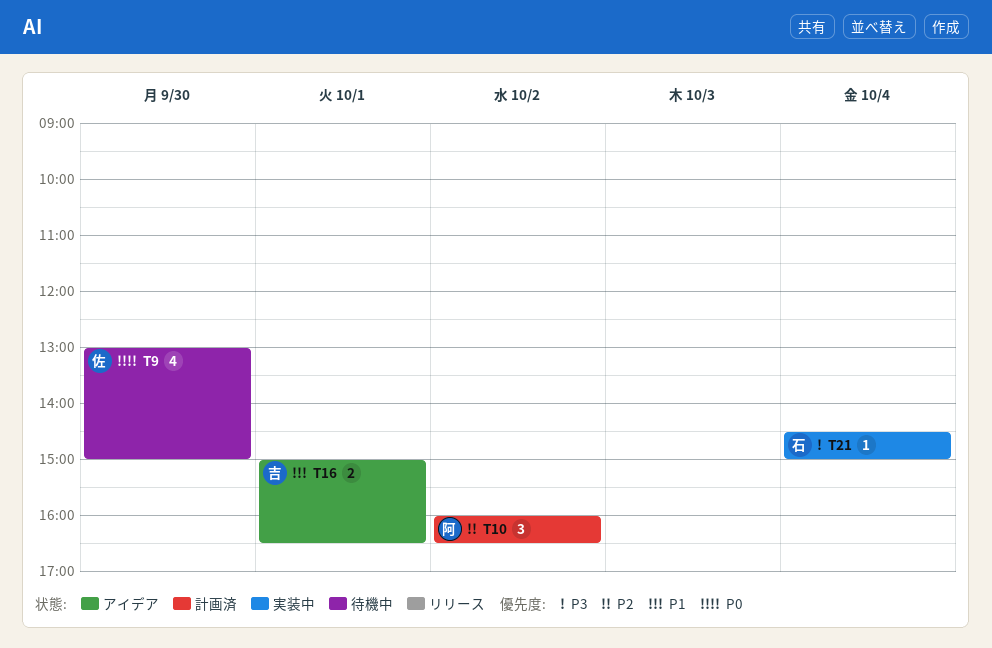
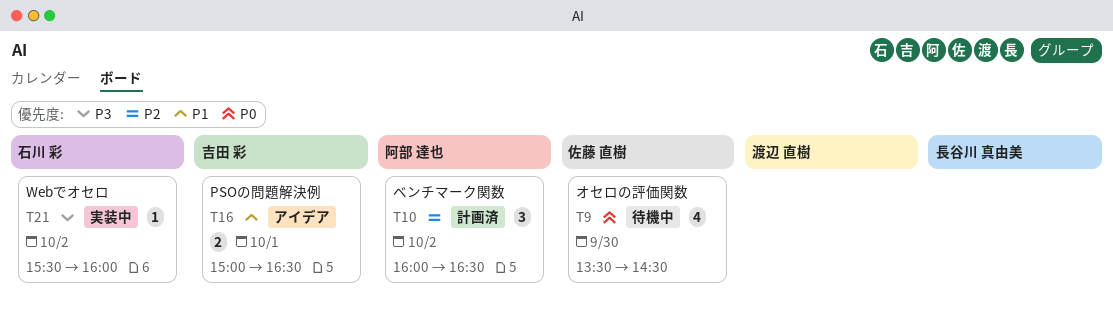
T9, begins: 13:00 -> 13:30
T9, ends: 15:00 -> 14:30
T21, day: Oct 4 -> Oct 2
T21, begins: 14:30 -> 15:30
T21, ends: 15:00 -> 16:00

